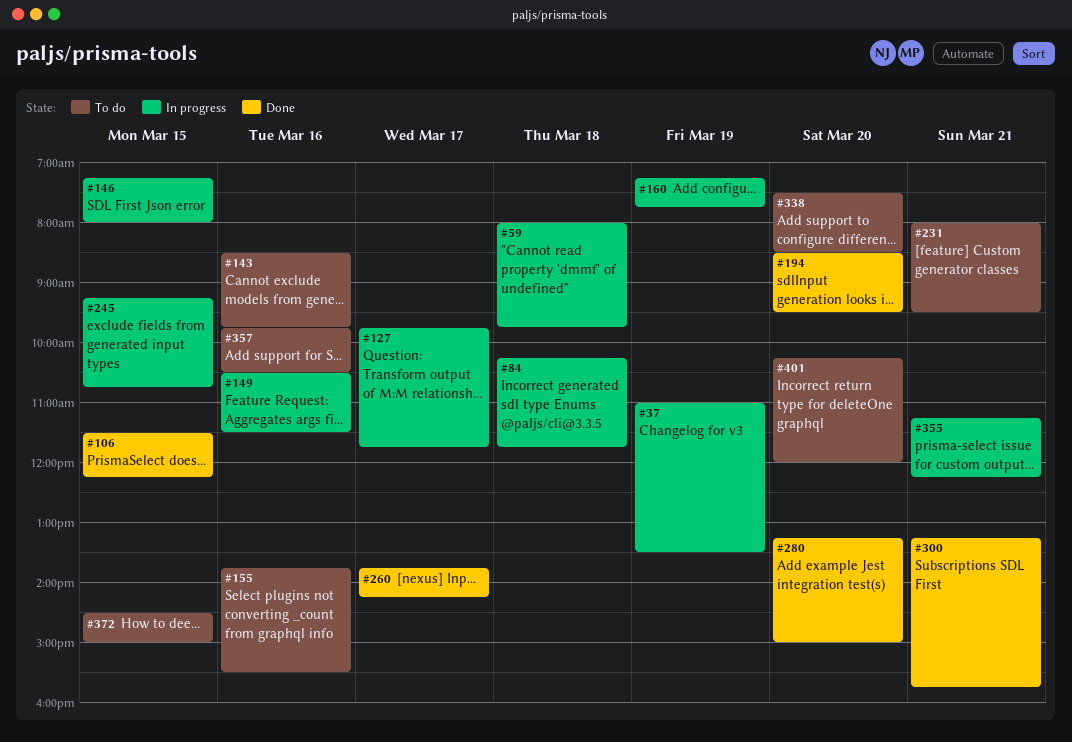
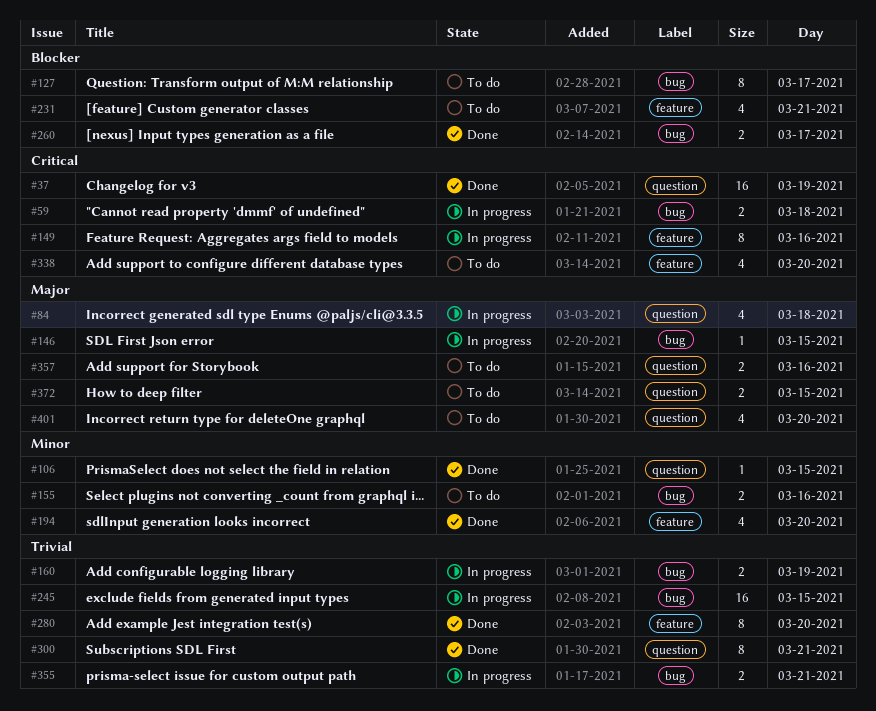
#37, status: In progress -> Done
#127, status: In progress -> To do
#143: present -> none

